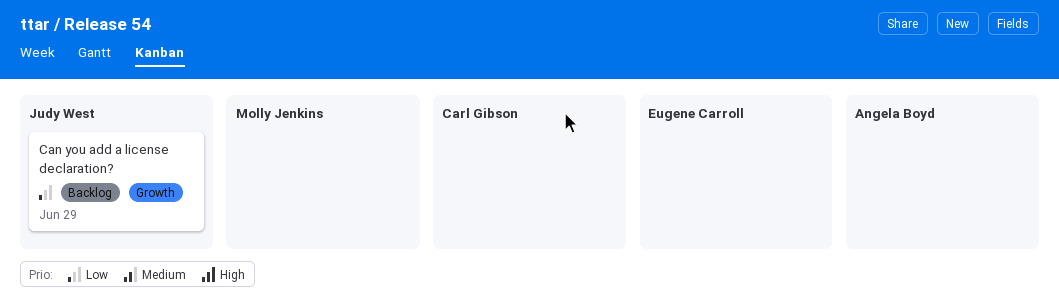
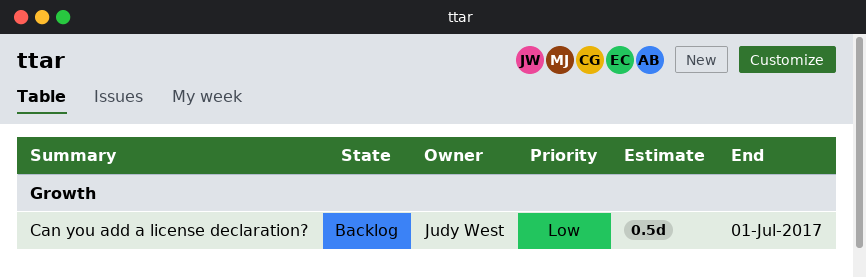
Can you add a license declaration?, due: Jun 29 -> Jul 1

